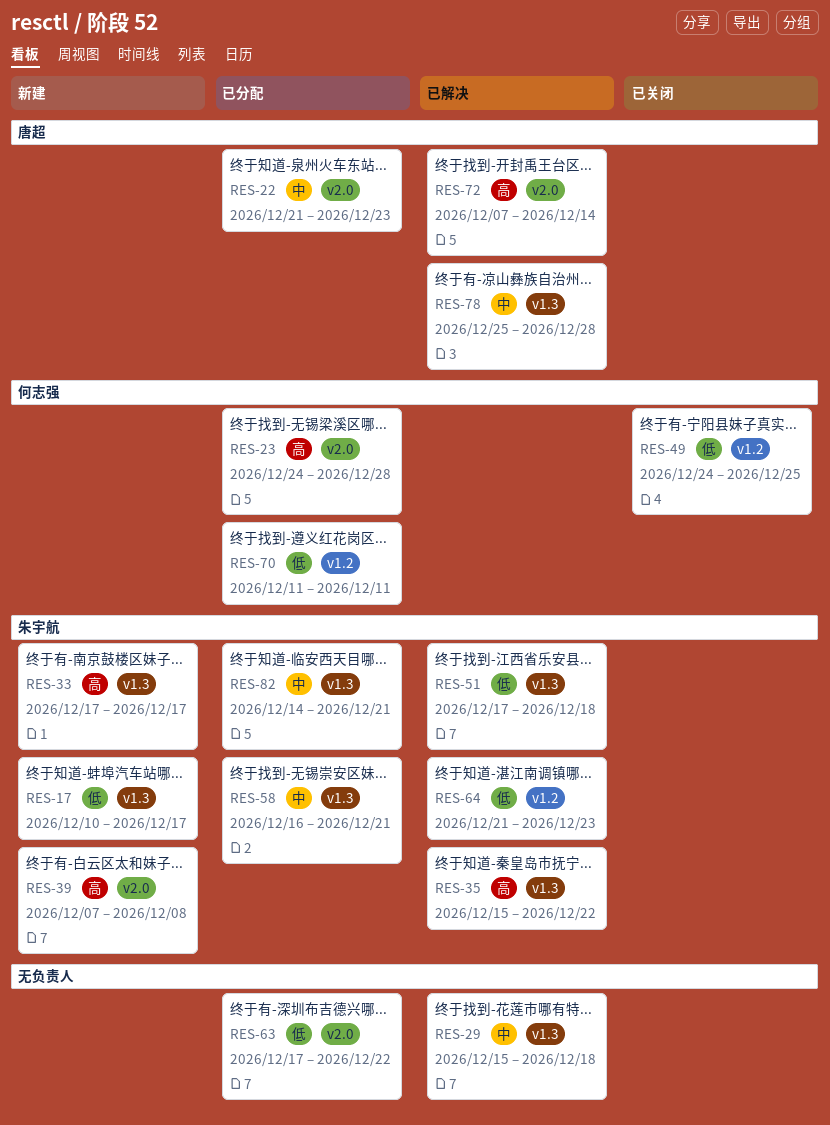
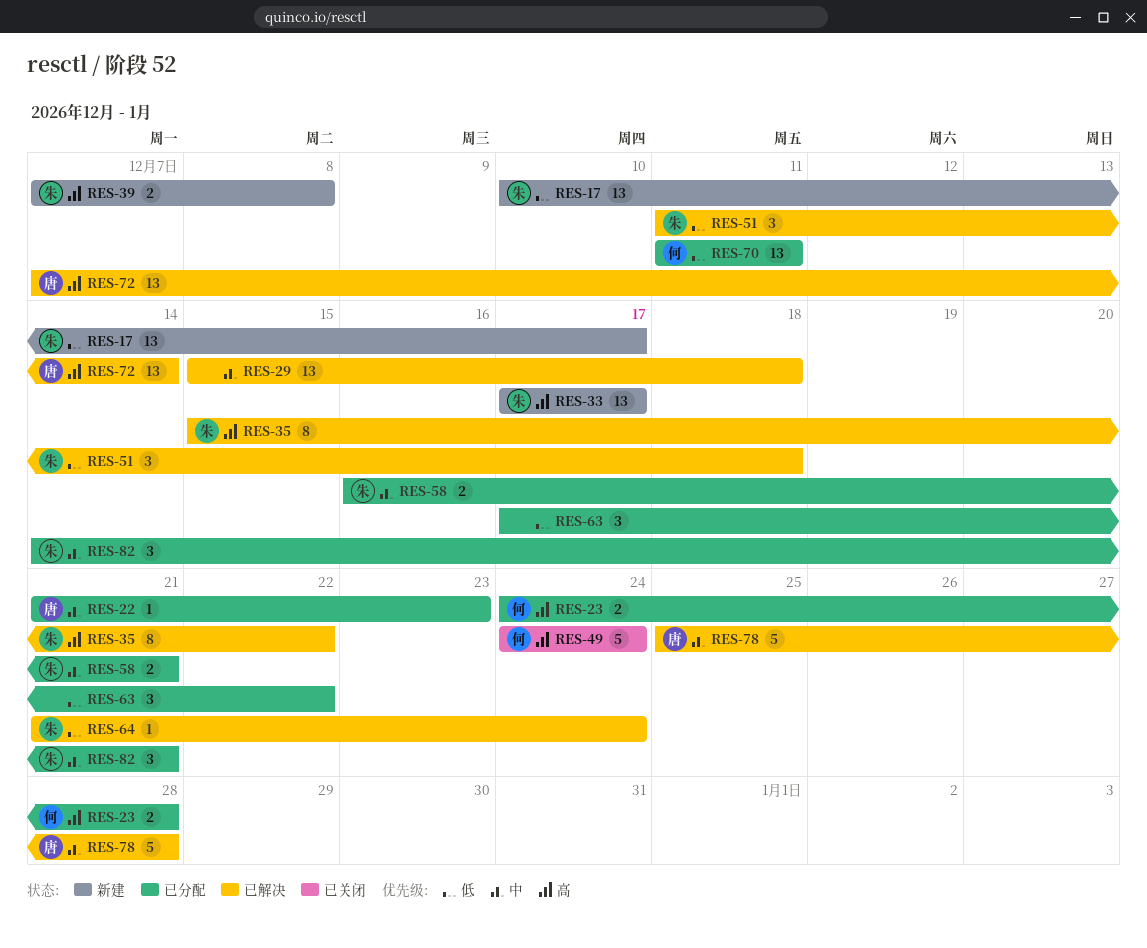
RES-49, priority: 低 -> 高
RES-49, due: Dec 25 -> Dec 24
RES-51, start: Dec 17 -> Dec 11
RES-64, due: Dec 23 -> Dec 24

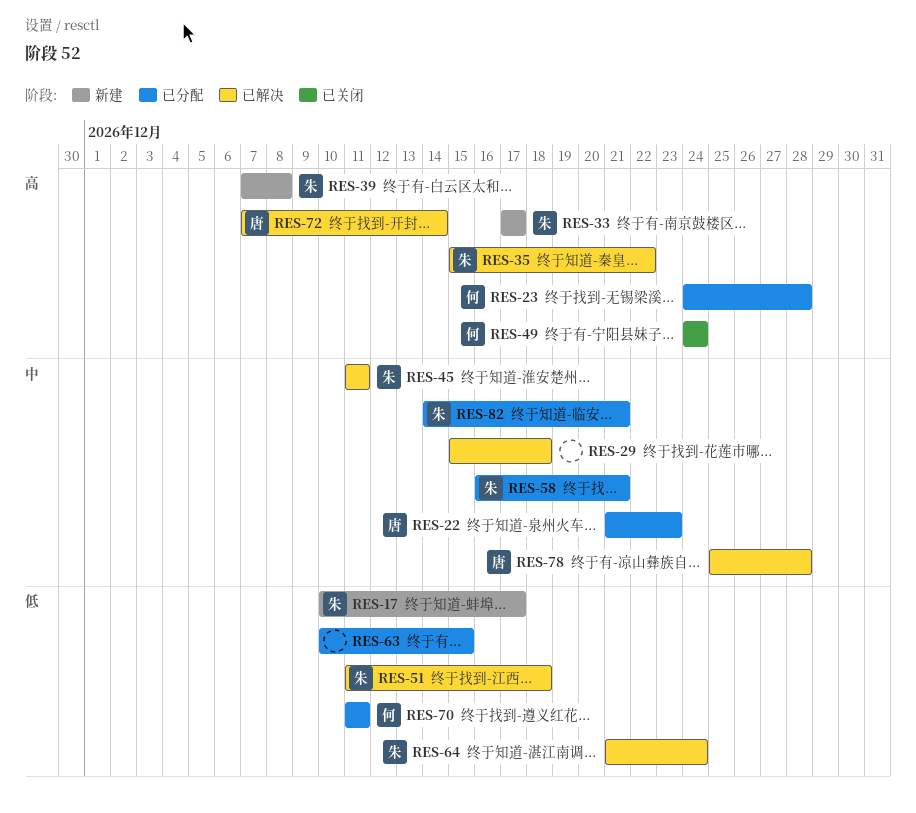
RES-45: none -> present
RES-63, start: Dec 17 -> Dec 10
RES-63, due: Dec 22 -> Dec 15

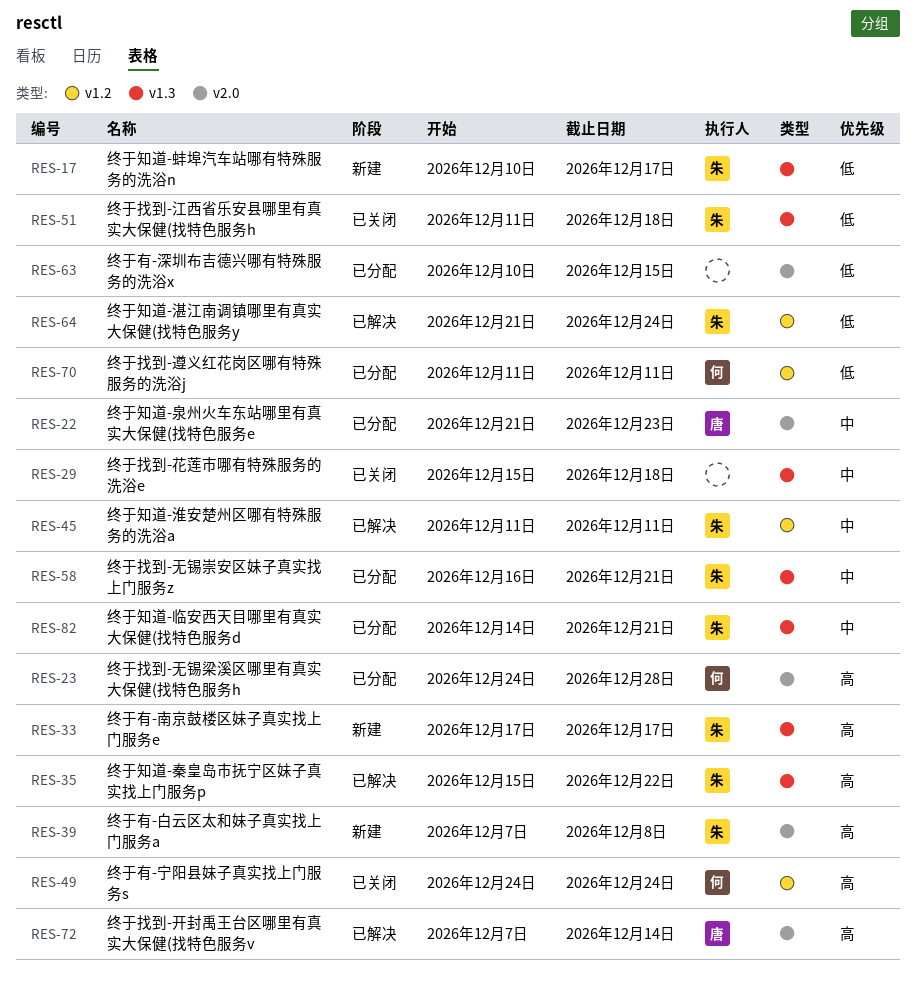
RES-29, status: 已解决 -> 已关闭
RES-51, status: 已解决 -> 已关闭
RES-78: present -> none

